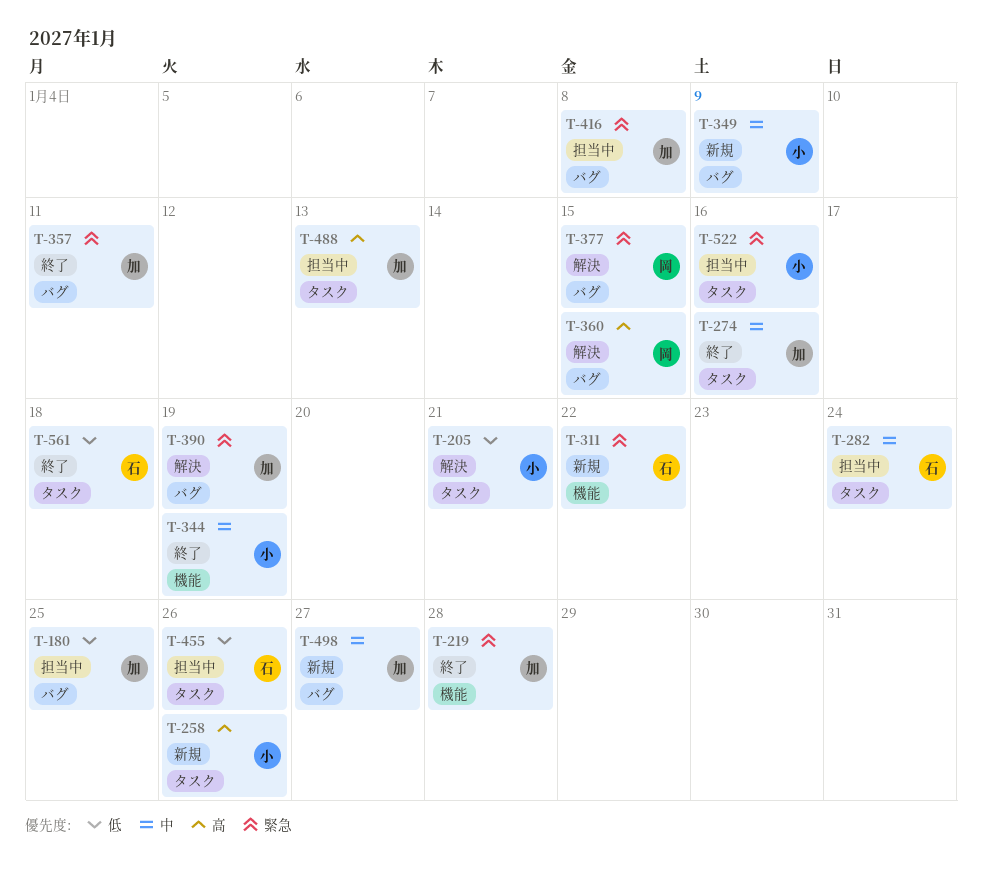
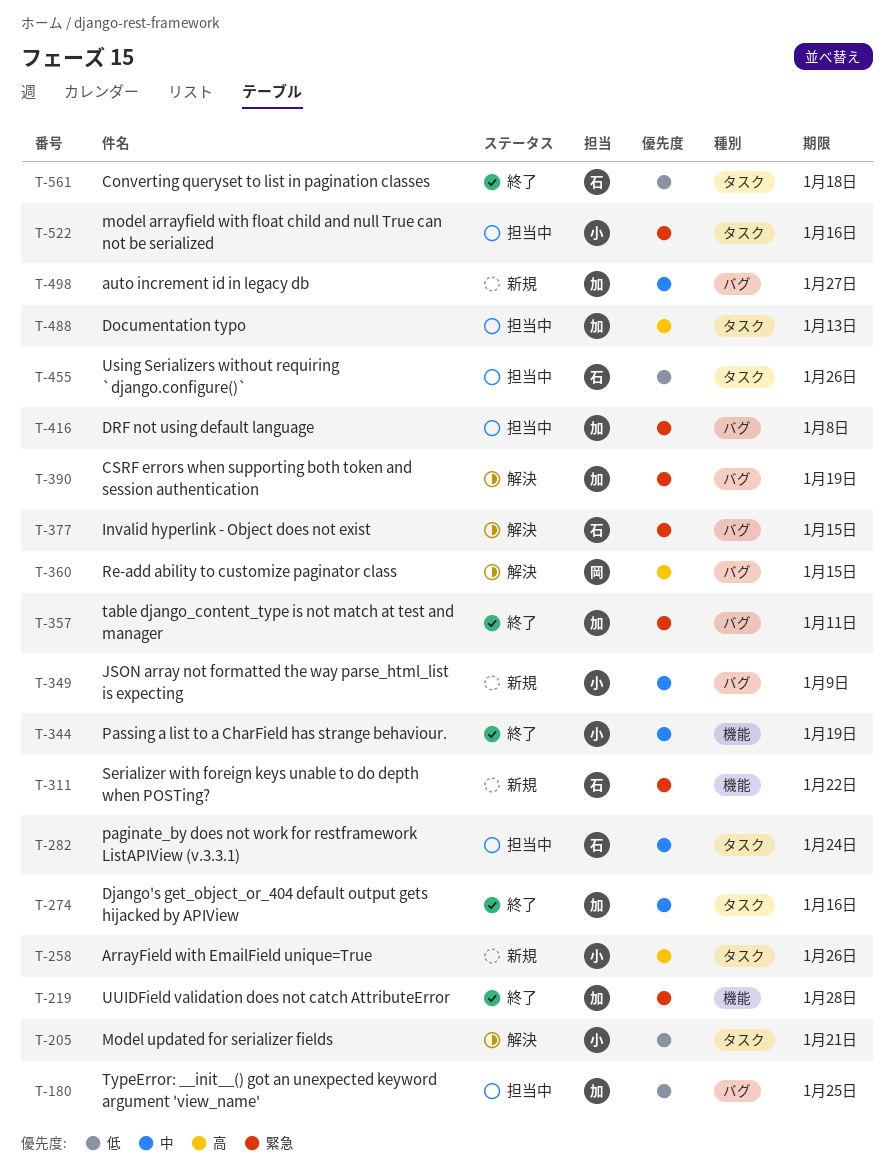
T-377, owner: 岡 -> 石

